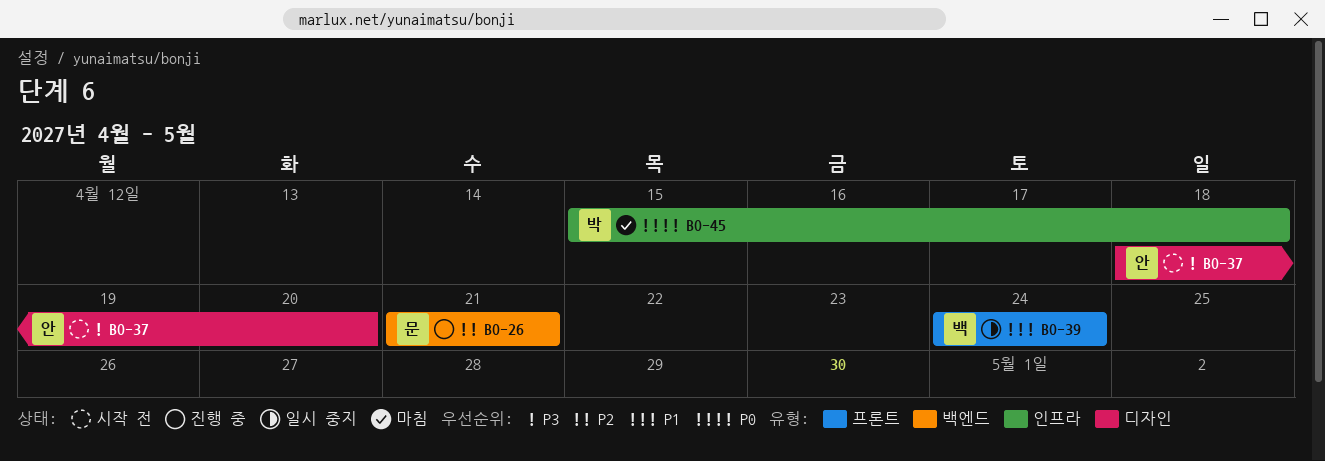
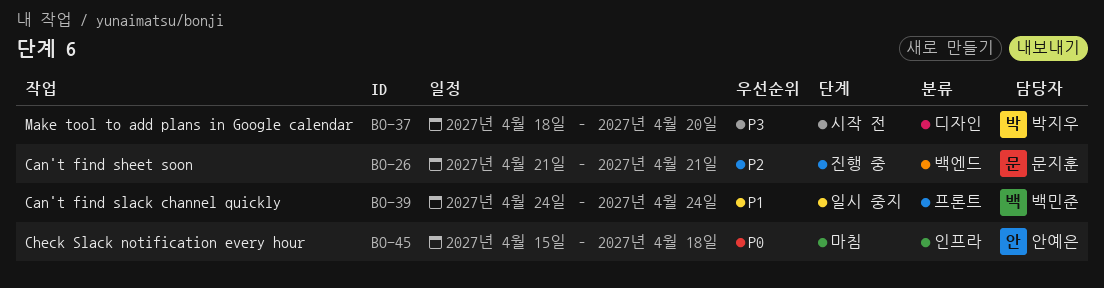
BO-37, owner: 안예은 -> 박지우
BO-45, owner: 박지우 -> 안예은

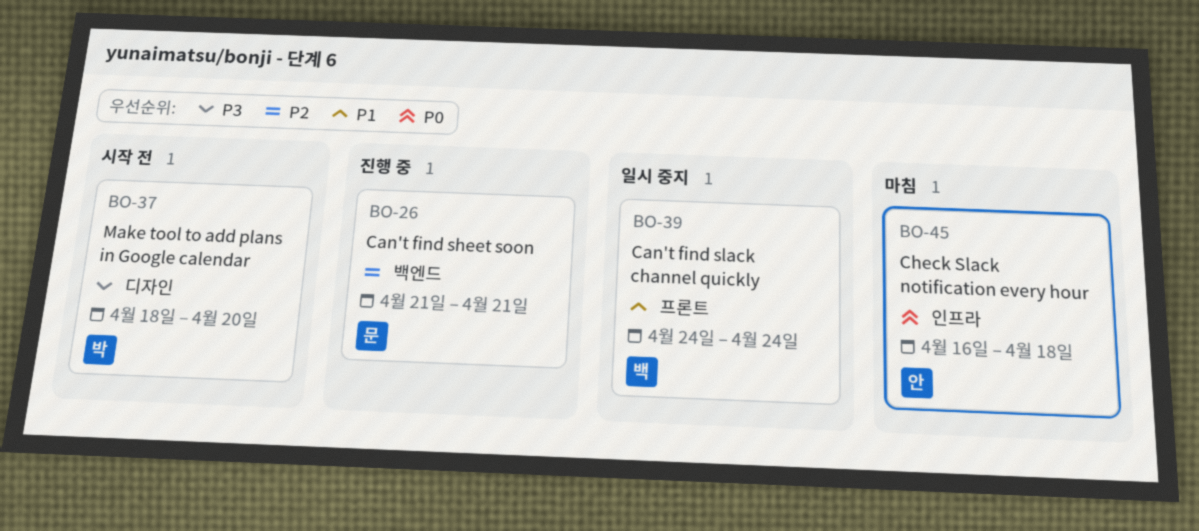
BO-45, start: Apr 15 -> Apr 16

